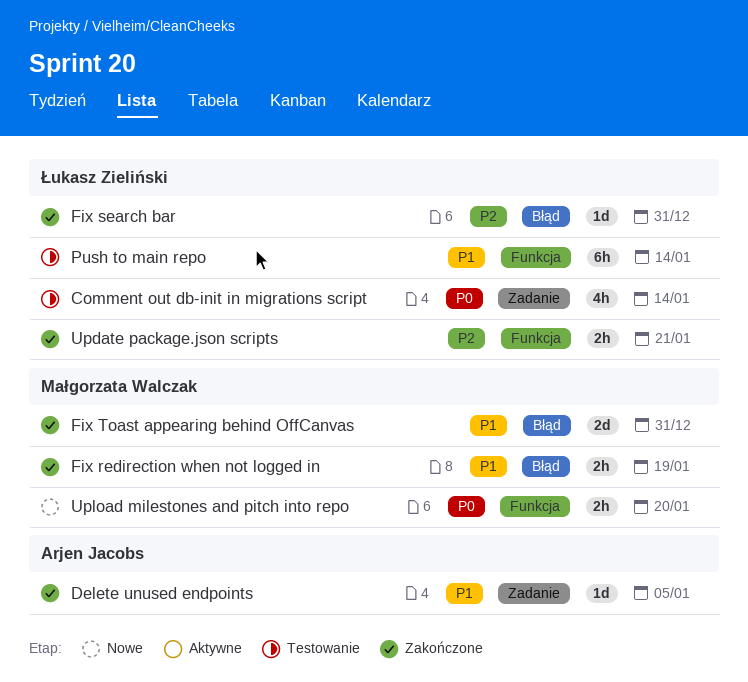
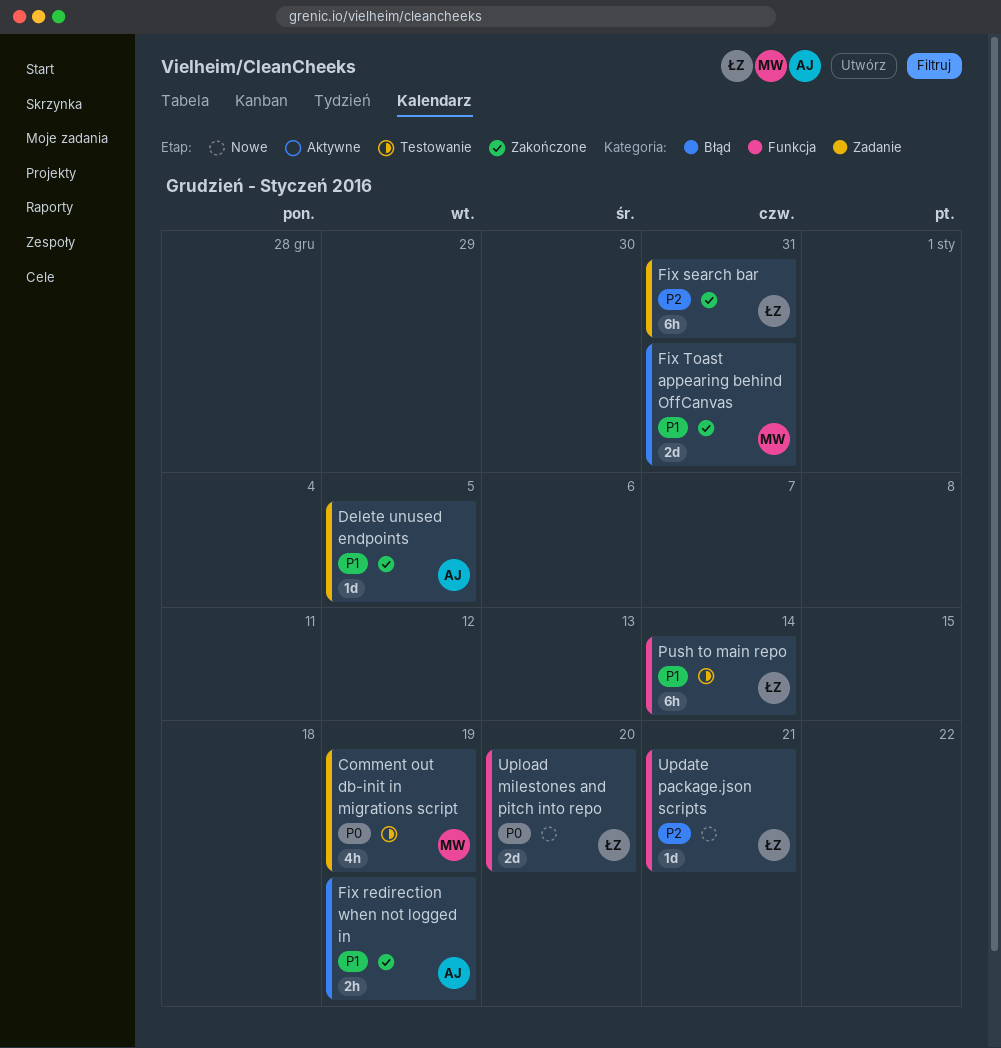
Comment out db-init in migrations script, owner: Łukasz Zieliński -> Małgorzata Walczak
Comment out db-init in migrations script, due: Jan 14 -> Jan 19
Fix redirection when not logged in, owner: Małgorzata Walczak -> Arjen Jacobs
Fix search bar, label: Błąd -> Zadanie
Fix search bar, estimate: 1d -> 6h
Update package.json scripts, status: Zakończone -> Nowe
Update package.json scripts, estimate: 2h -> 1d
Upload milestones and pitch into repo, owner: Małgorzata Walczak -> Łukasz Zieliński
Upload milestones and pitch into repo, estimate: 2h -> 2d

